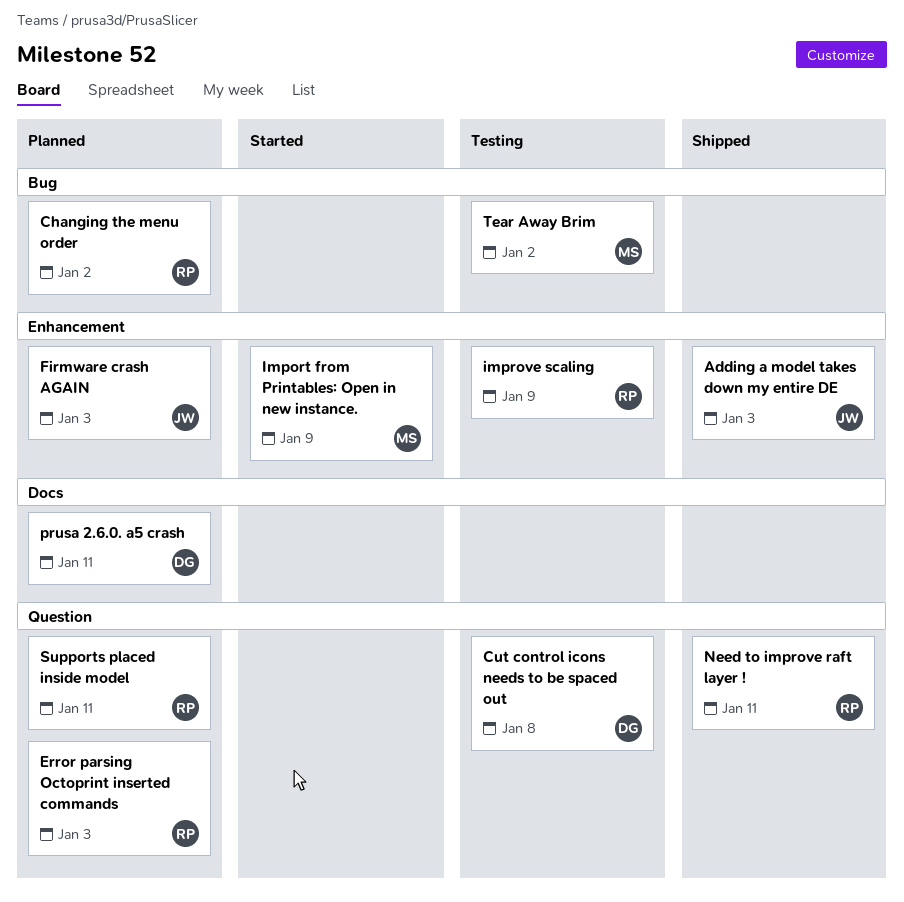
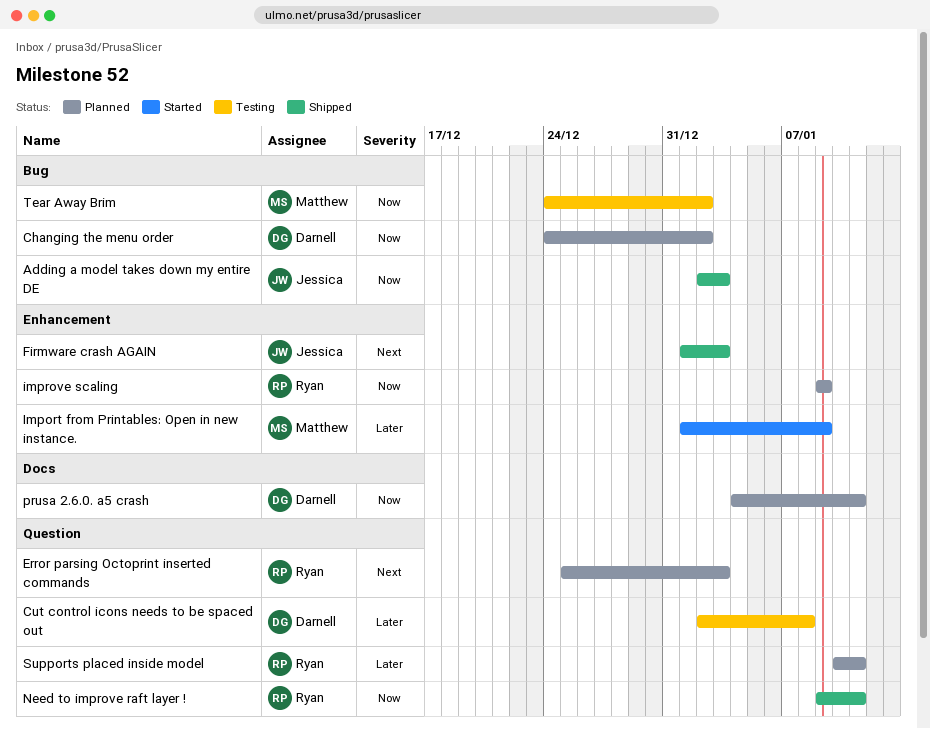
Adding a model takes down my entire DE, label: Enhancement -> Bug
Changing the menu order, owner: Ryan -> Darnell
Firmware crash AGAIN, status: Planned -> Shipped
improve scaling, status: Testing -> Planned

